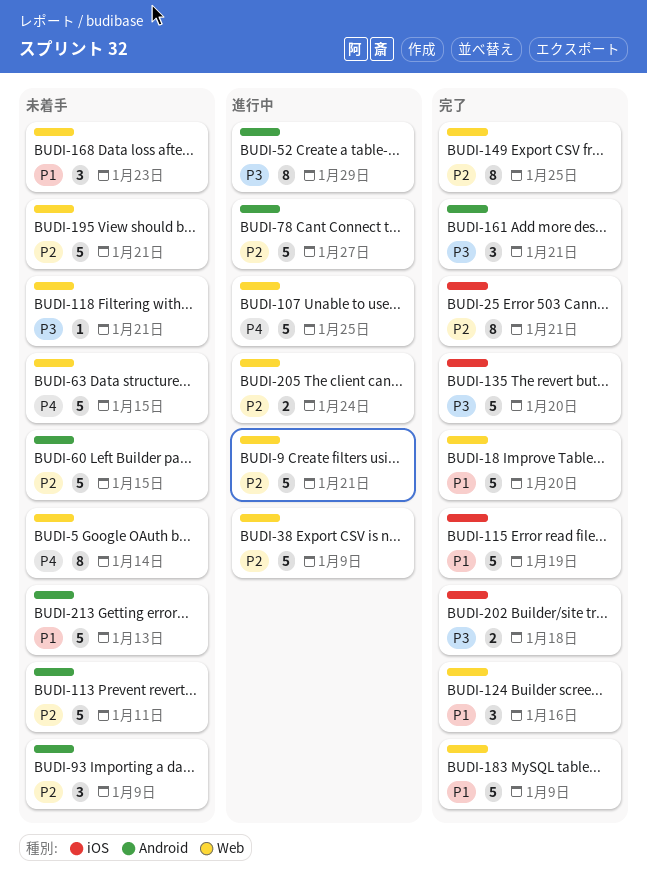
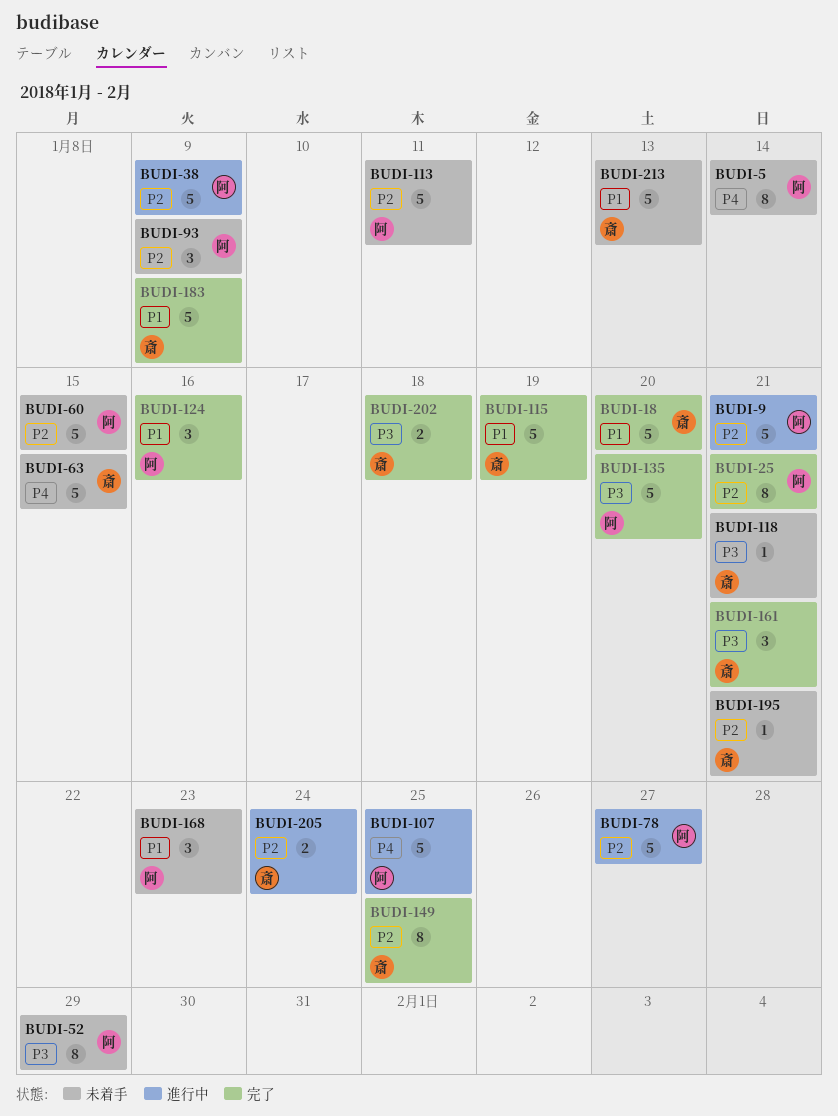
BUDI-52, status: 進行中 -> 未着手
BUDI-195, estimate: 5 -> 1

